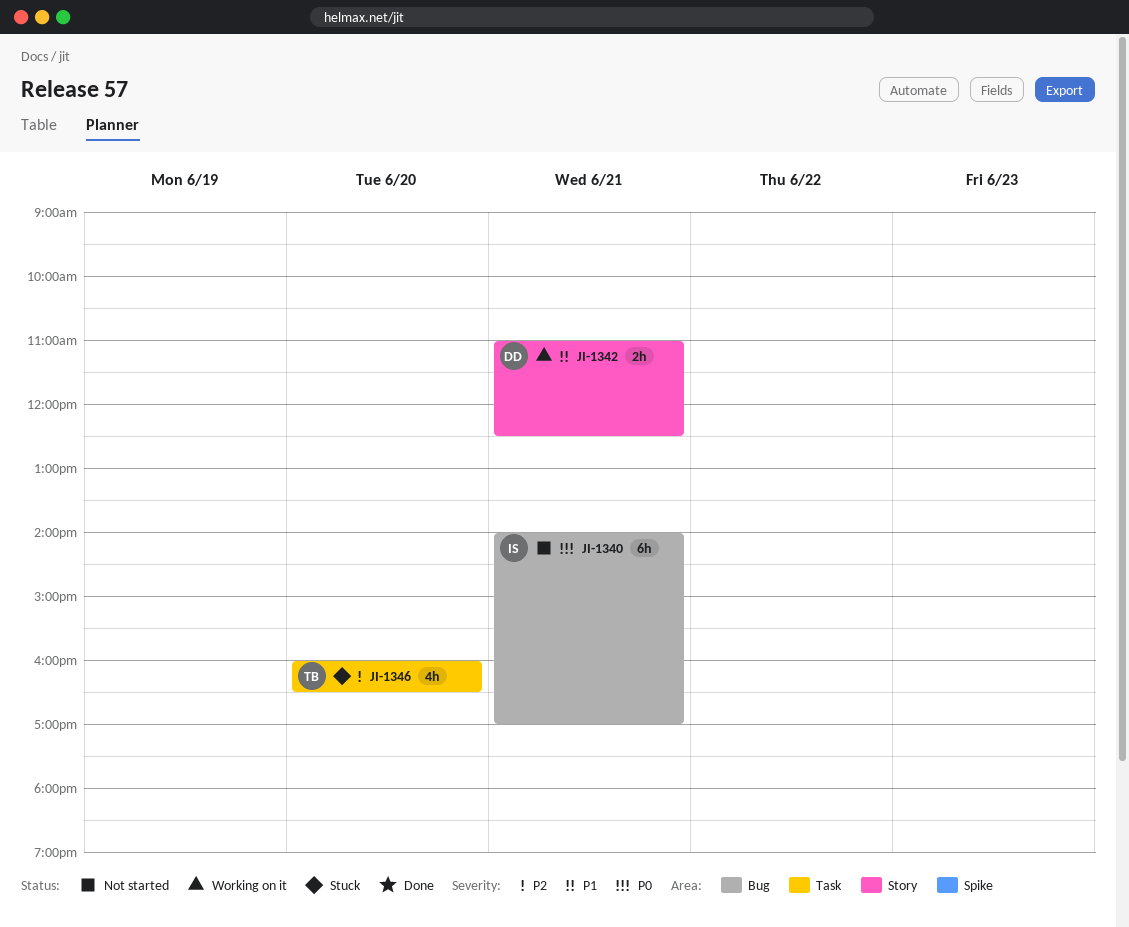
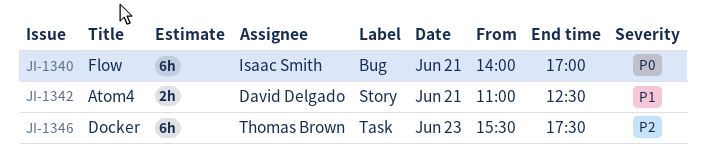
JI-1346, estimate: 4h -> 6h
JI-1346, day: Jun 20 -> Jun 23
JI-1346, begins: 16:00 -> 15:30
JI-1346, ends: 16:30 -> 17:30

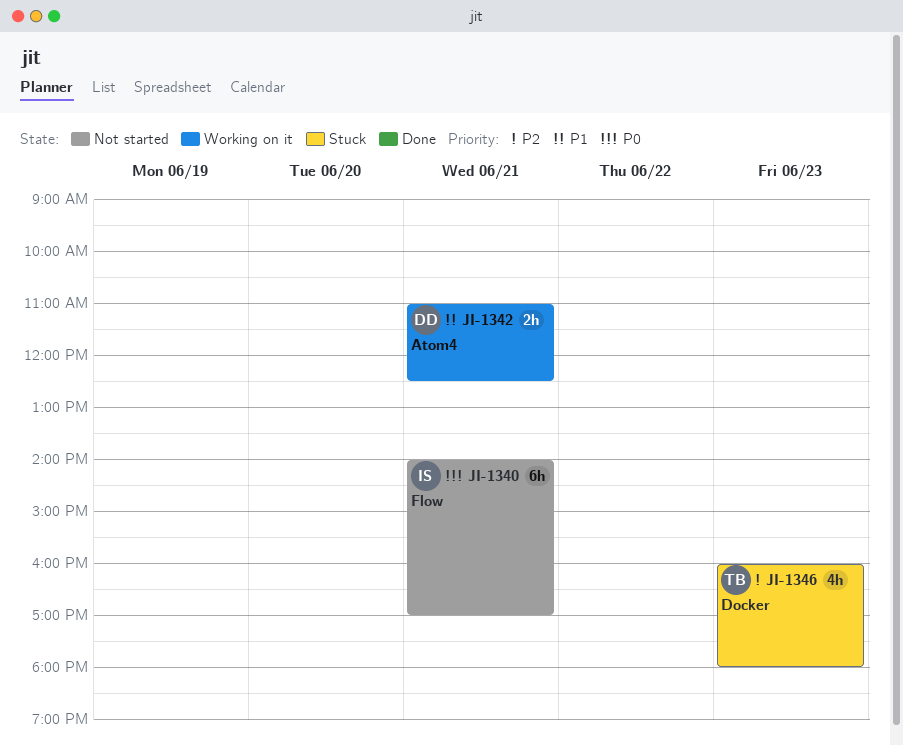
JI-1346, estimate: 6h -> 4h
JI-1346, begins: 15:30 -> 16:00
JI-1346, ends: 17:30 -> 18:00

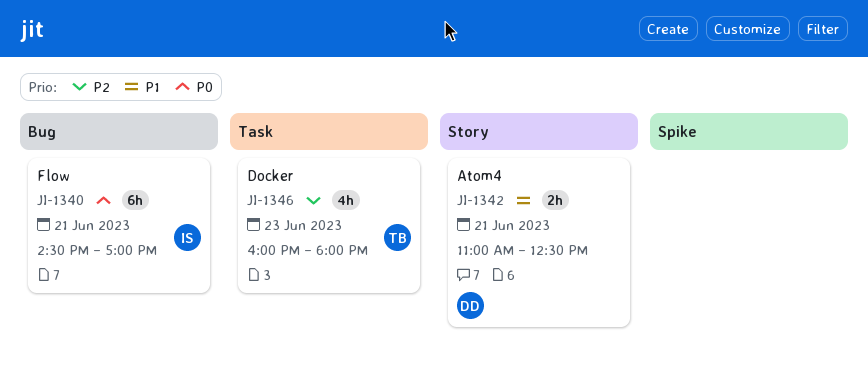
JI-1340, begins: 14:00 -> 14:30

